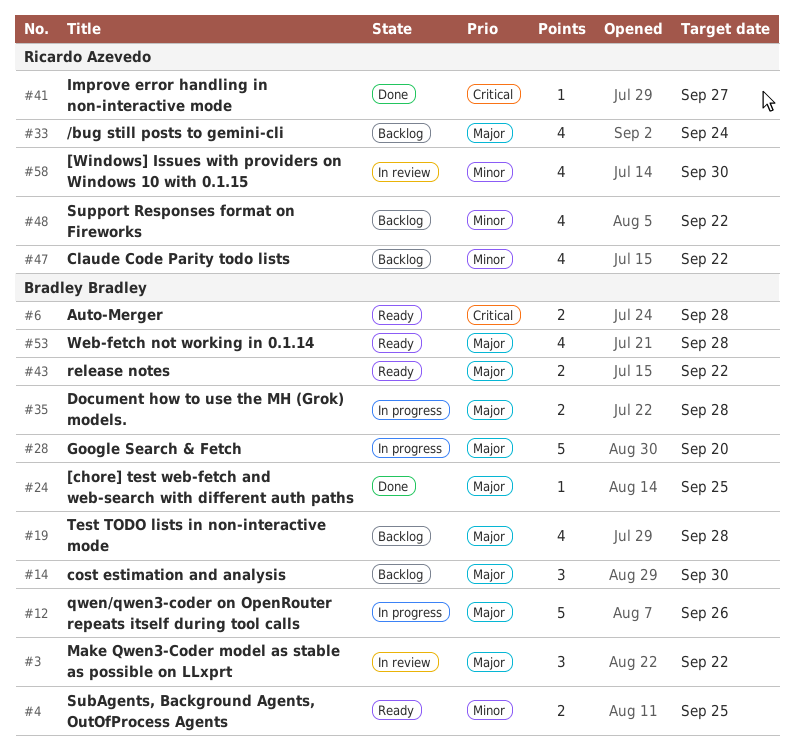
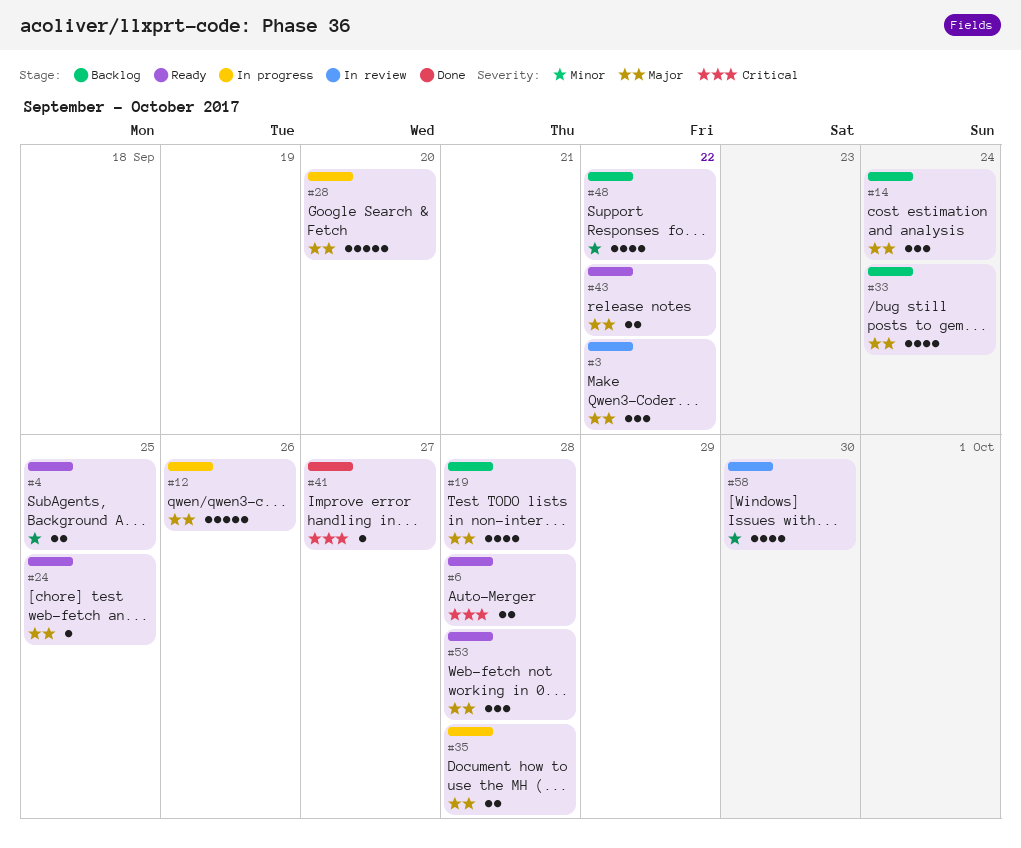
#14, due: Sep 30 -> Sep 24
#24, status: Done -> Ready
#47: present -> none
#53, estimate: 4 -> 3

